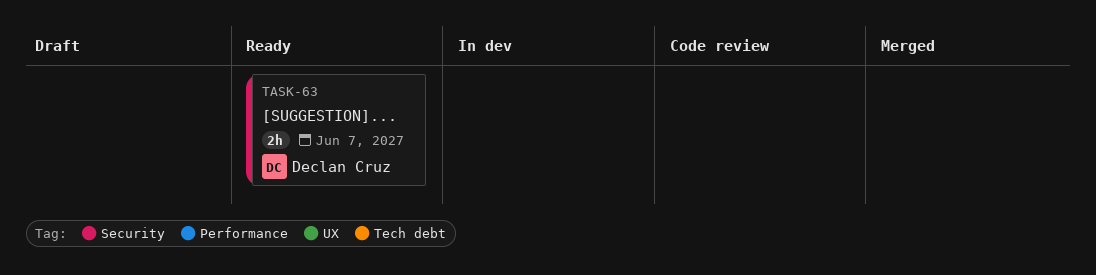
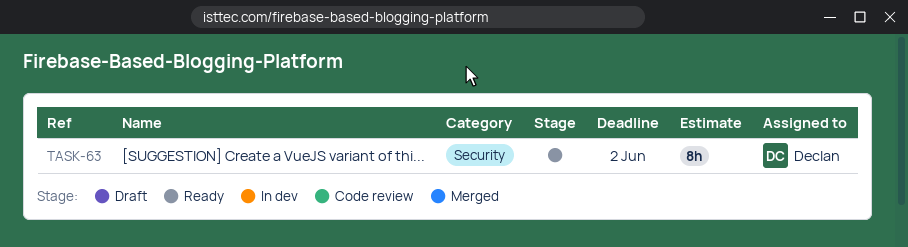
TASK-63, estimate: 2h -> 8h
TASK-63, due: Jun 7 -> Jun 2

